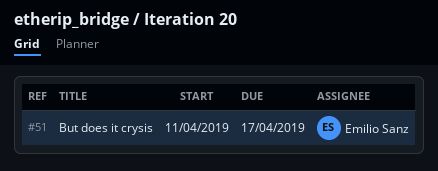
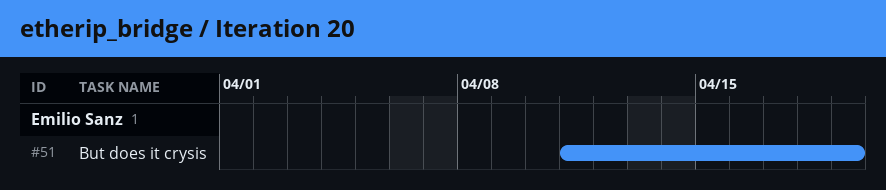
#51, due: Apr 17 -> Apr 19

